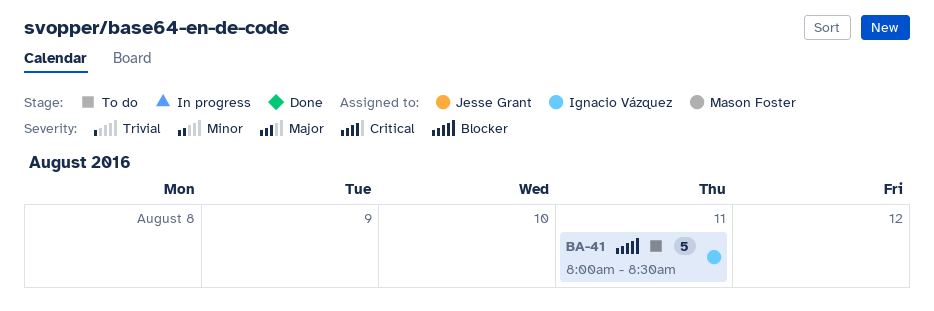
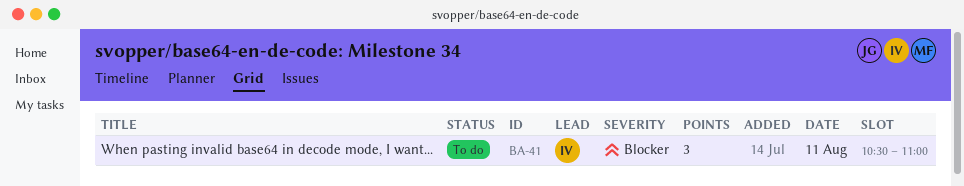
BA-41, estimate: 5 -> 3
BA-41, begins: 08:00 -> 10:30
BA-41, ends: 08:30 -> 11:00

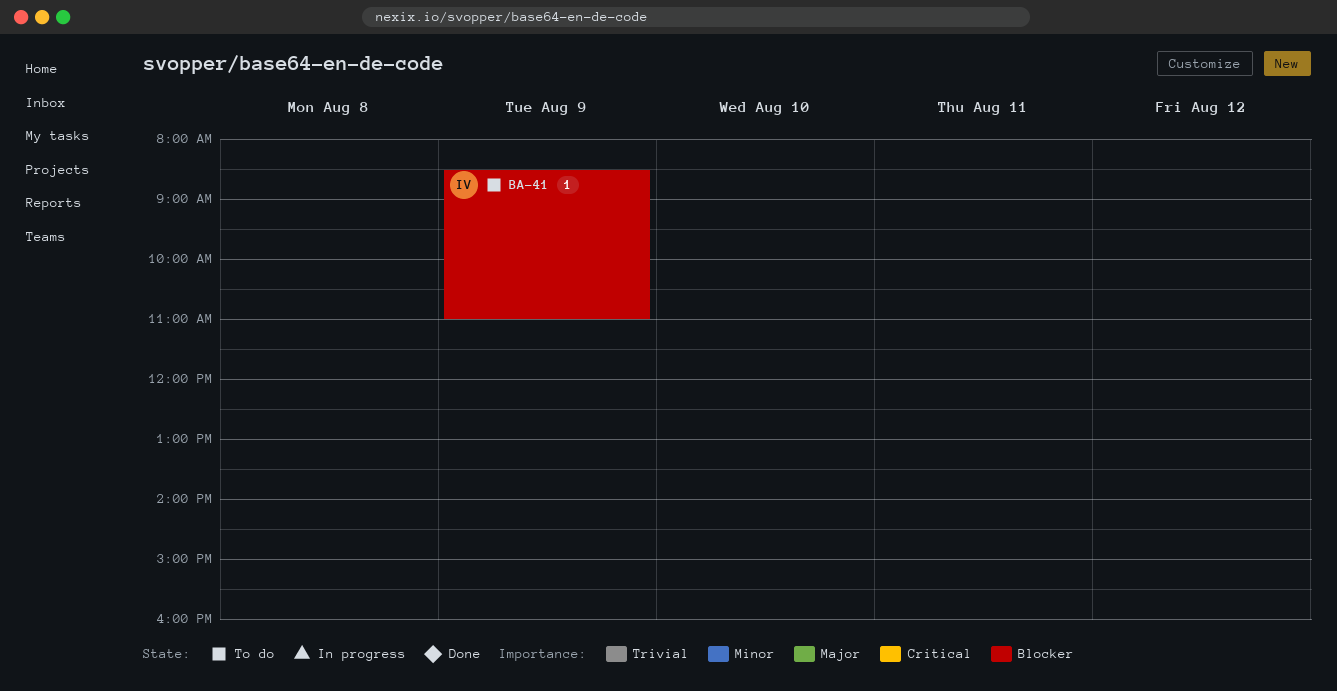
BA-41, estimate: 3 -> 1
BA-41, day: Aug 11 -> Aug 9
BA-41, begins: 10:30 -> 08:30

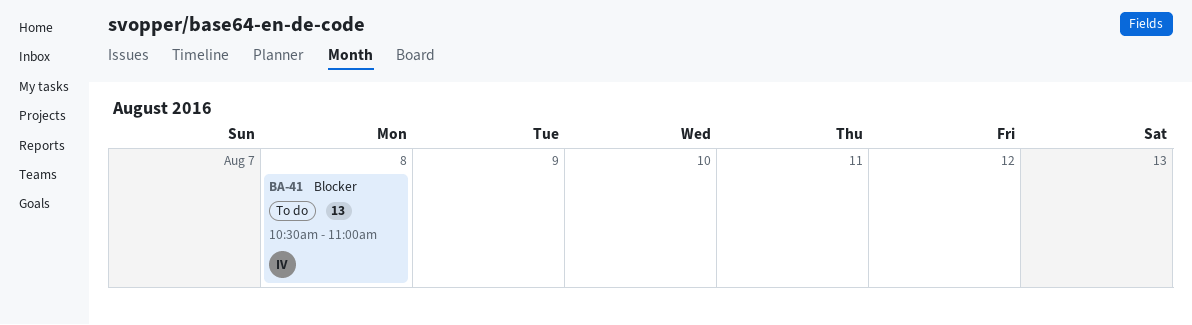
BA-41, estimate: 1 -> 13
BA-41, day: Aug 9 -> Aug 8
BA-41, begins: 08:30 -> 10:30

